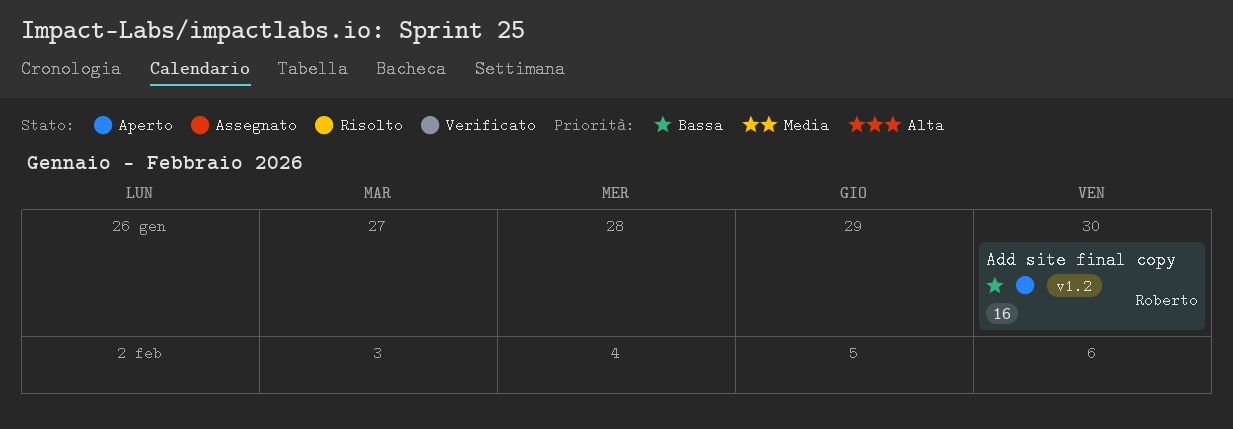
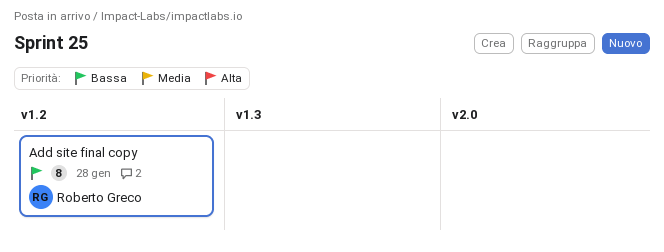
Add site final copy, estimate: 16 -> 8
Add site final copy, due: Jan 30 -> Jan 28

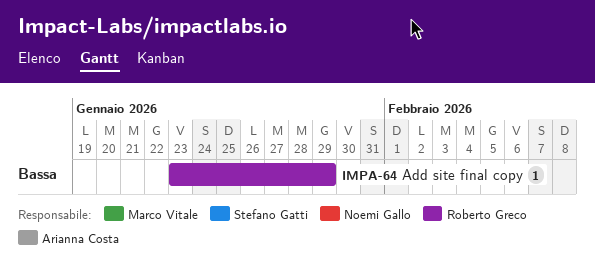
Add site final copy, estimate: 8 -> 1
Add site final copy, due: Jan 28 -> Jan 29

